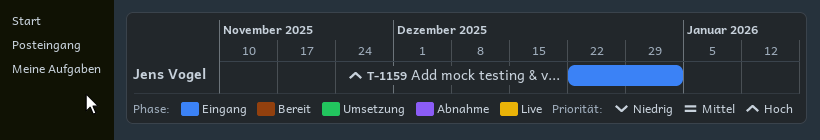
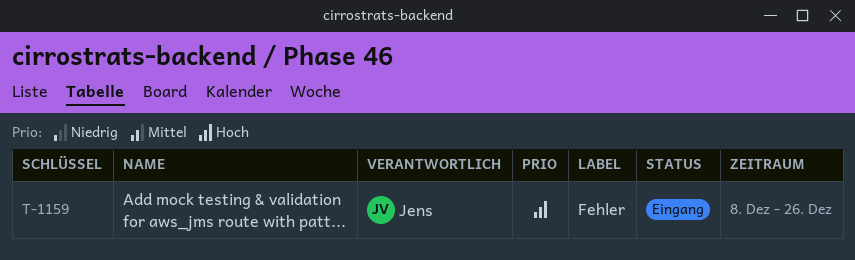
T-1159, start: Dec 22 -> Dec 8
T-1159, due: Jan 2 -> Dec 26

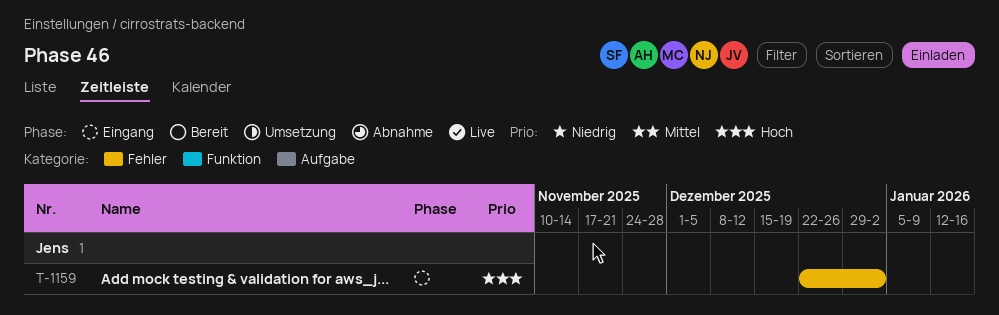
T-1159, start: Dec 8 -> Dec 22
T-1159, due: Dec 26 -> Jan 2

